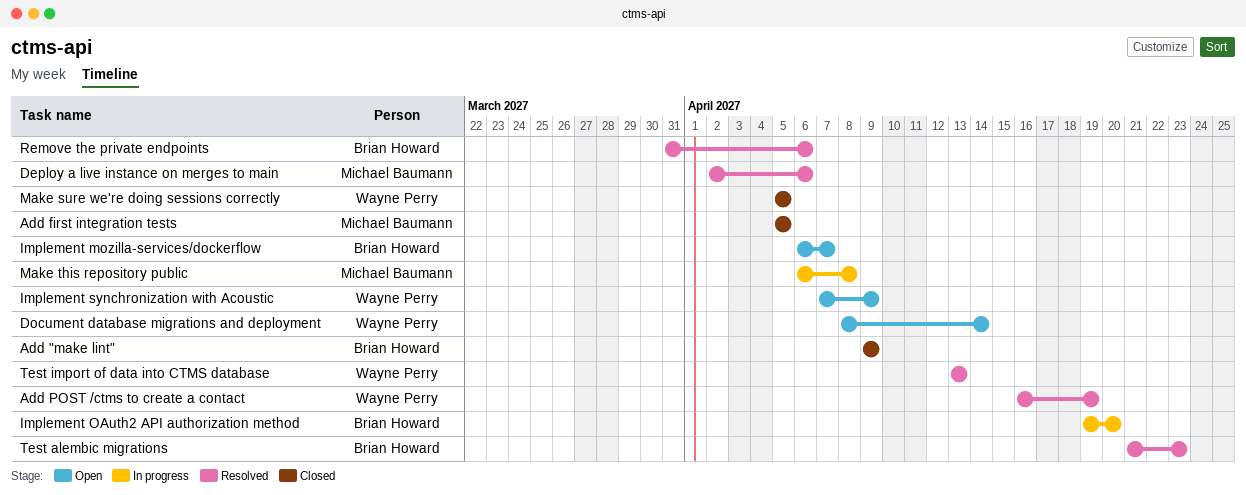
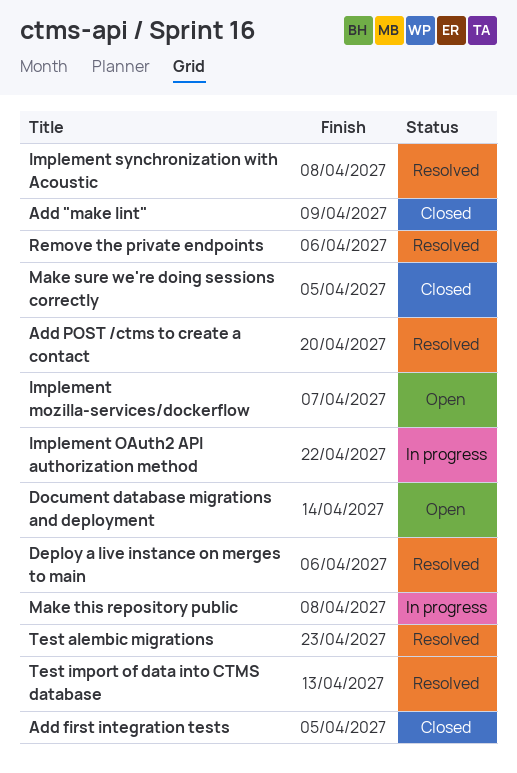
Add POST /ctms to create a contact, due: Apr 19 -> Apr 20
Implement OAuth2 API authorization method, due: Apr 20 -> Apr 22
Implement synchronization with Acoustic, status: Open -> Resolved
Implement synchronization with Acoustic, due: Apr 9 -> Apr 8

